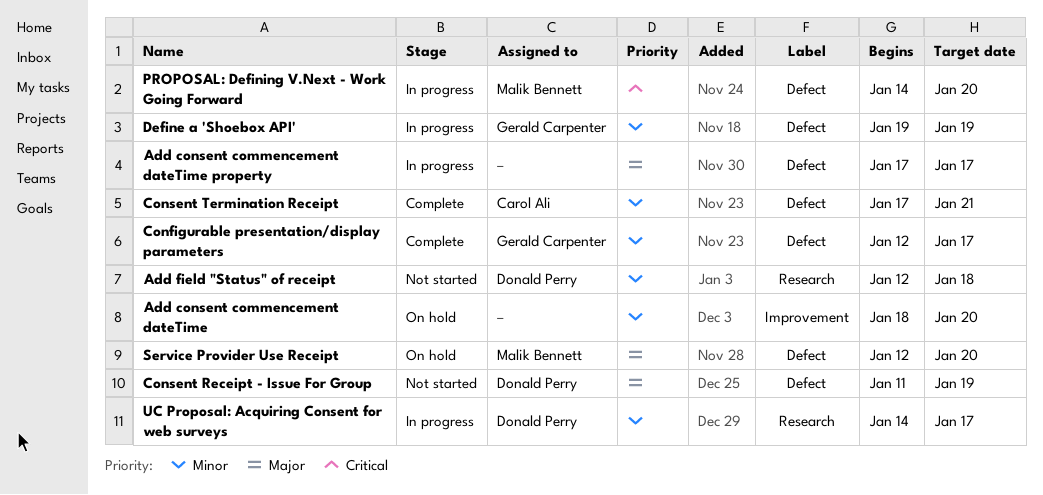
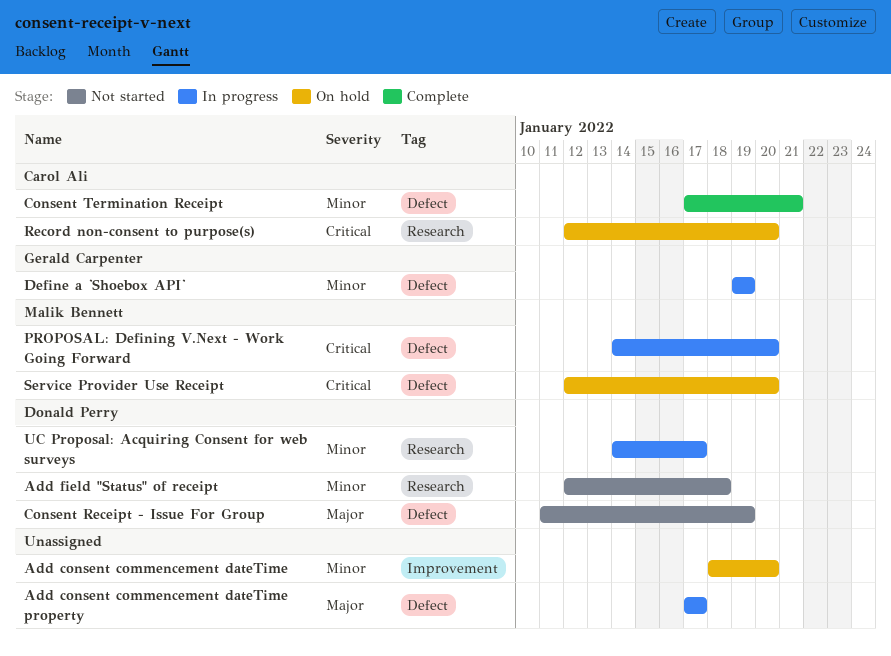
Configurable presentation/display parameters: present -> none
Record non-consent to purpose(s): none -> present
Service Provider Use Receipt, priority: Major -> Critical

